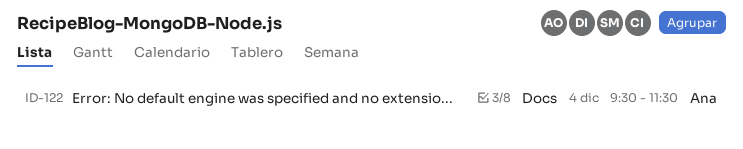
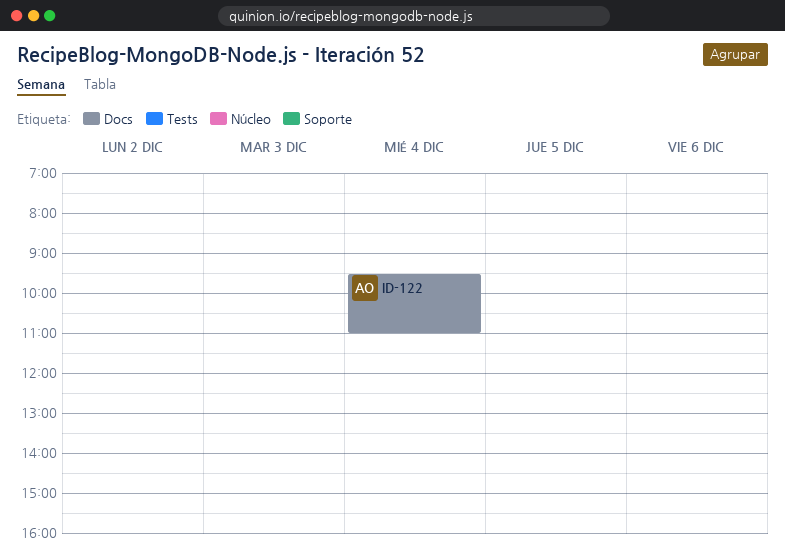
ID-122, ends: 11:30 -> 11:00

